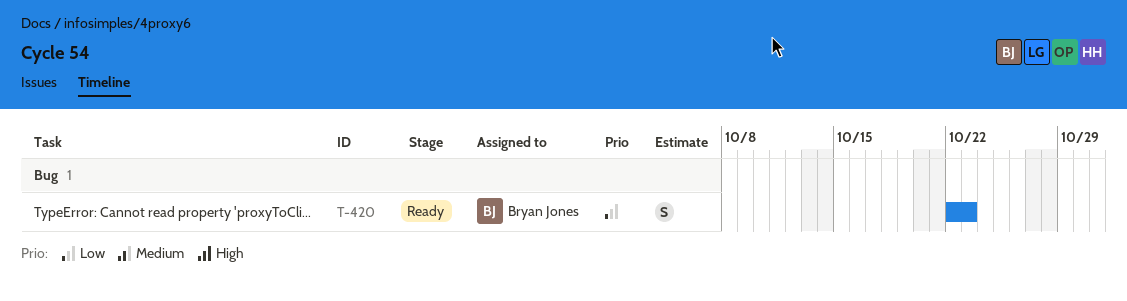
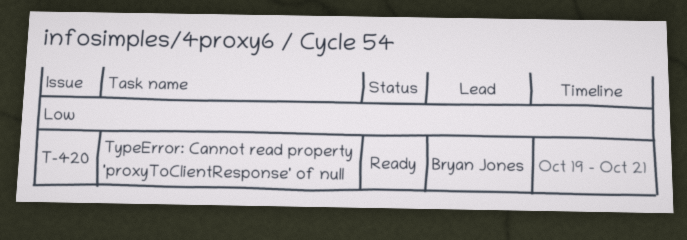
T-420, start: Oct 22 -> Oct 19
T-420, due: Oct 23 -> Oct 21

